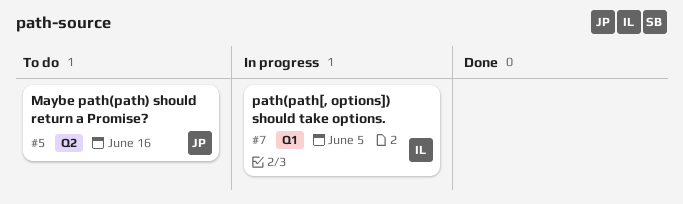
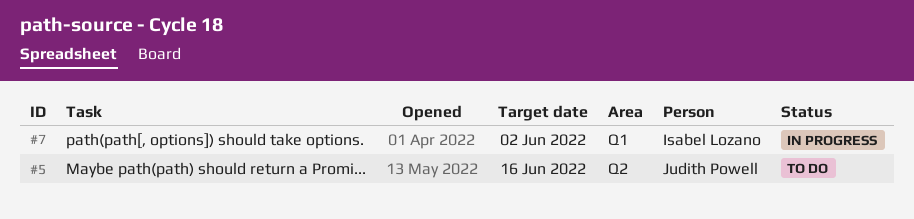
#7, due: Jun 5 -> Jun 2

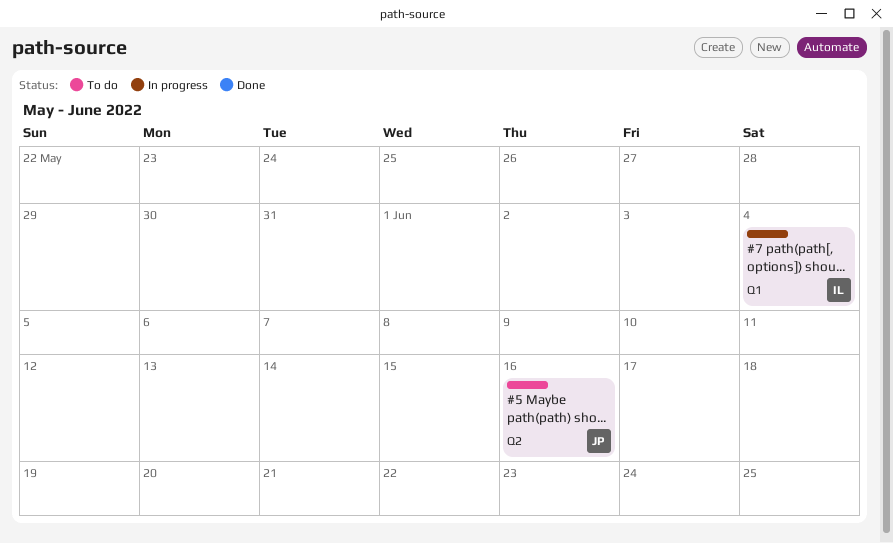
#7, due: Jun 2 -> Jun 4

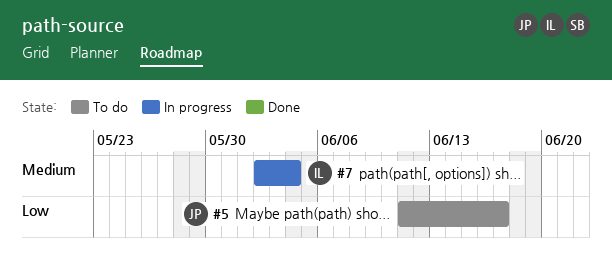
#5, due: Jun 16 -> Jun 17

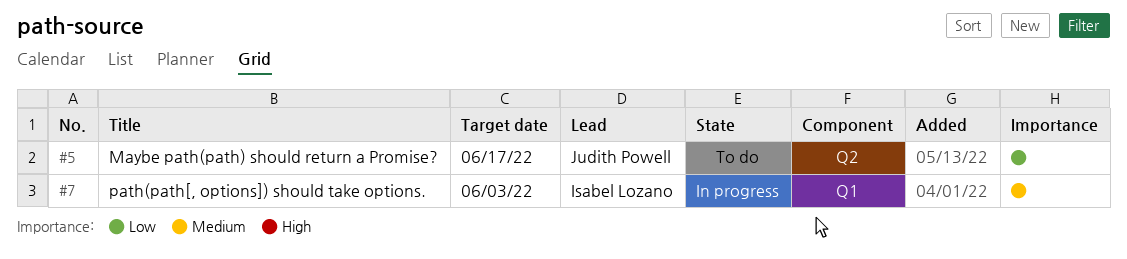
#7, due: Jun 4 -> Jun 3

